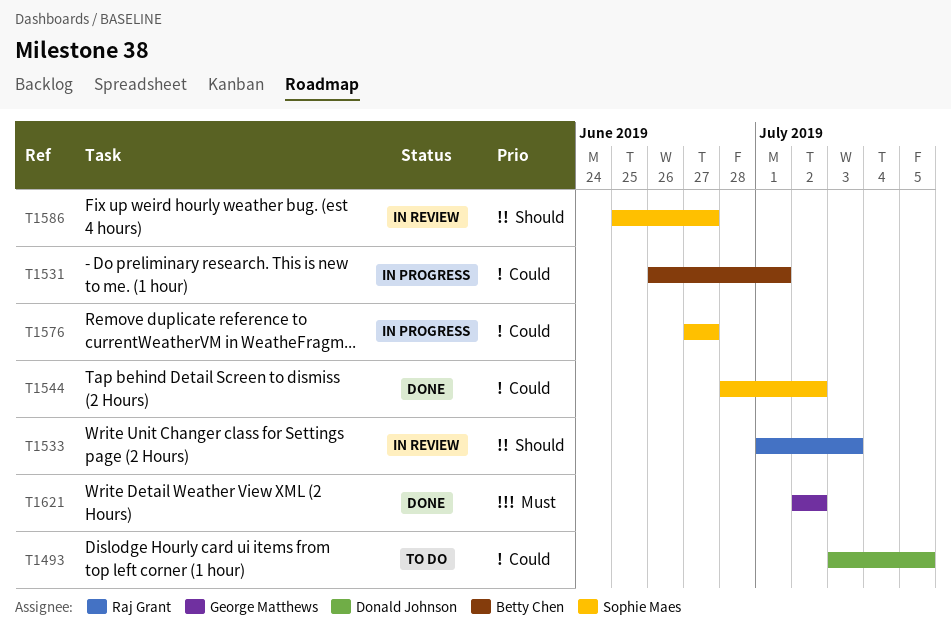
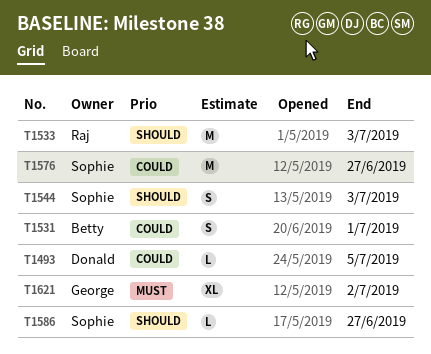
T1544, priority: Could -> Should
T1544, due: Jul 2 -> Jul 3

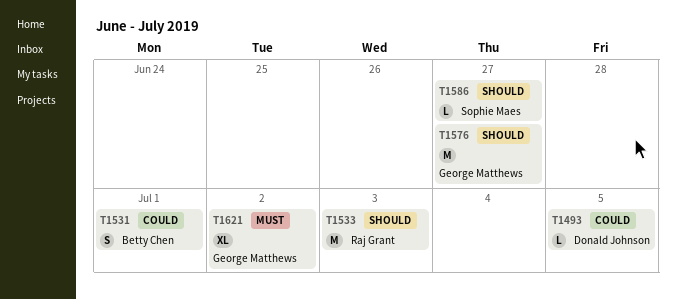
T1544: present -> none
T1576, owner: Sophie Maes -> George Matthews
T1576, priority: Could -> Should

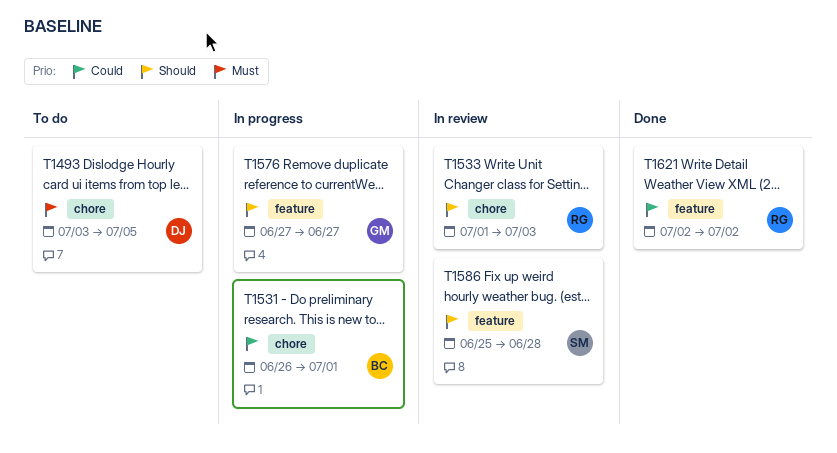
T1493, priority: Could -> Must
T1586, due: Jun 27 -> Jun 28
T1621, owner: George Matthews -> Raj Grant
T1621, priority: Must -> Could

